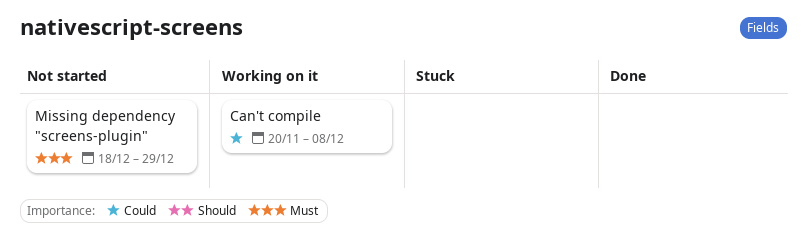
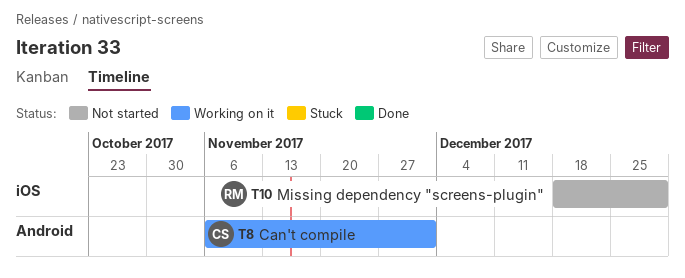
Can't compile, start: Nov 20 -> Nov 6
Can't compile, due: Dec 8 -> Dec 1

